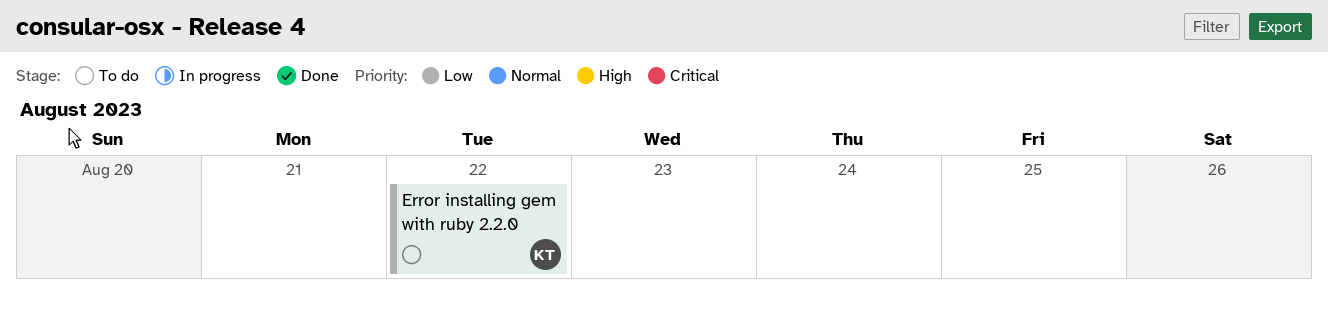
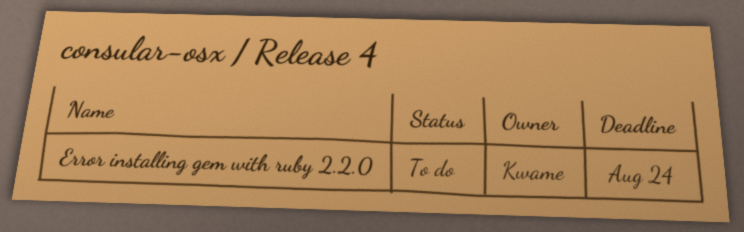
Error installing gem with ruby 2.2.0, due: Aug 22 -> Aug 24

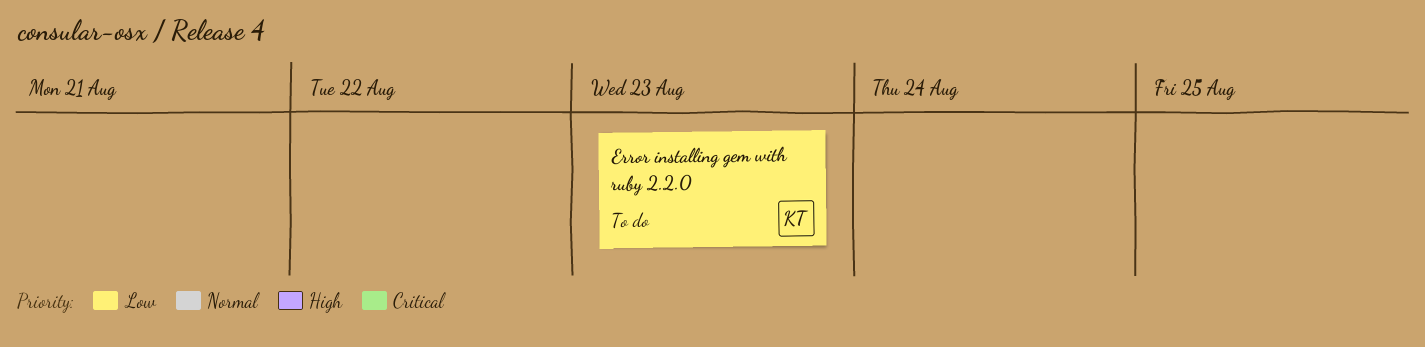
Error installing gem with ruby 2.2.0, due: Aug 24 -> Aug 23

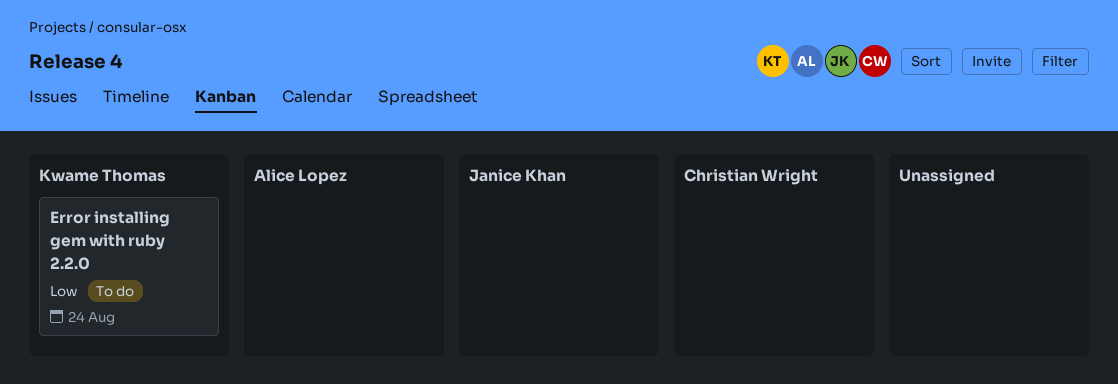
Error installing gem with ruby 2.2.0, due: Aug 23 -> Aug 24

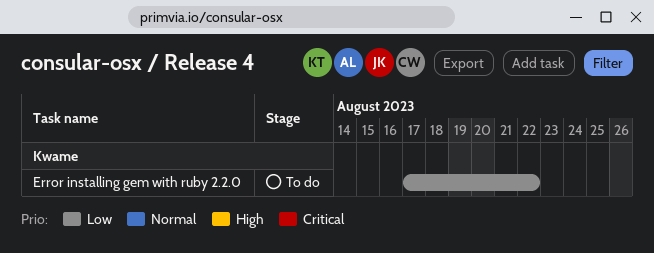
Error installing gem with ruby 2.2.0, due: Aug 24 -> Aug 22

